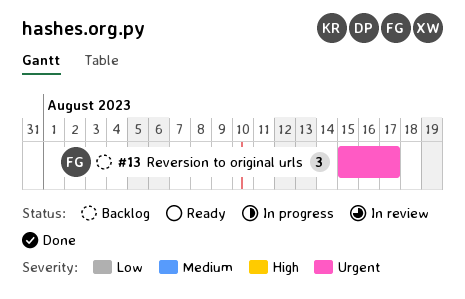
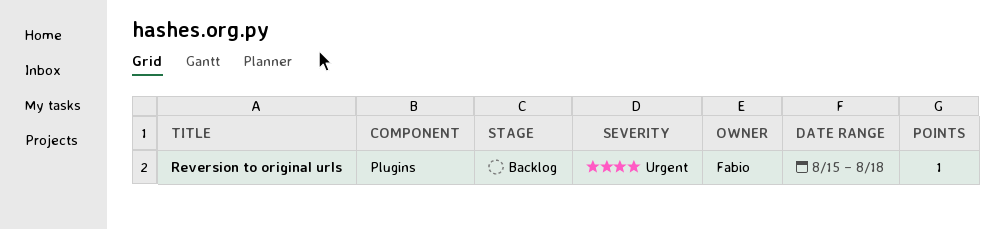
Reversion to original urls, estimate: 3 -> 1
Reversion to original urls, due: Aug 17 -> Aug 18

